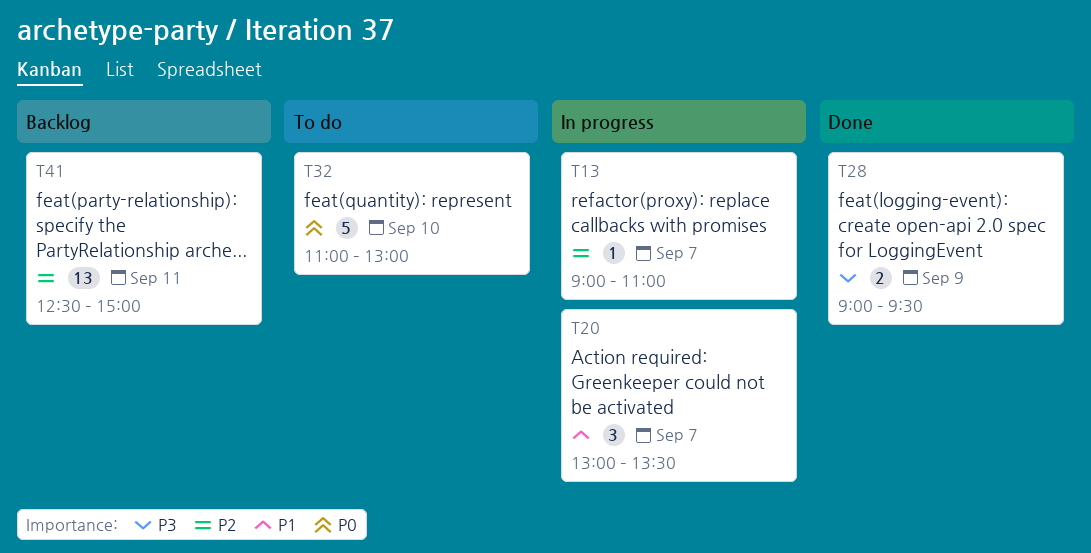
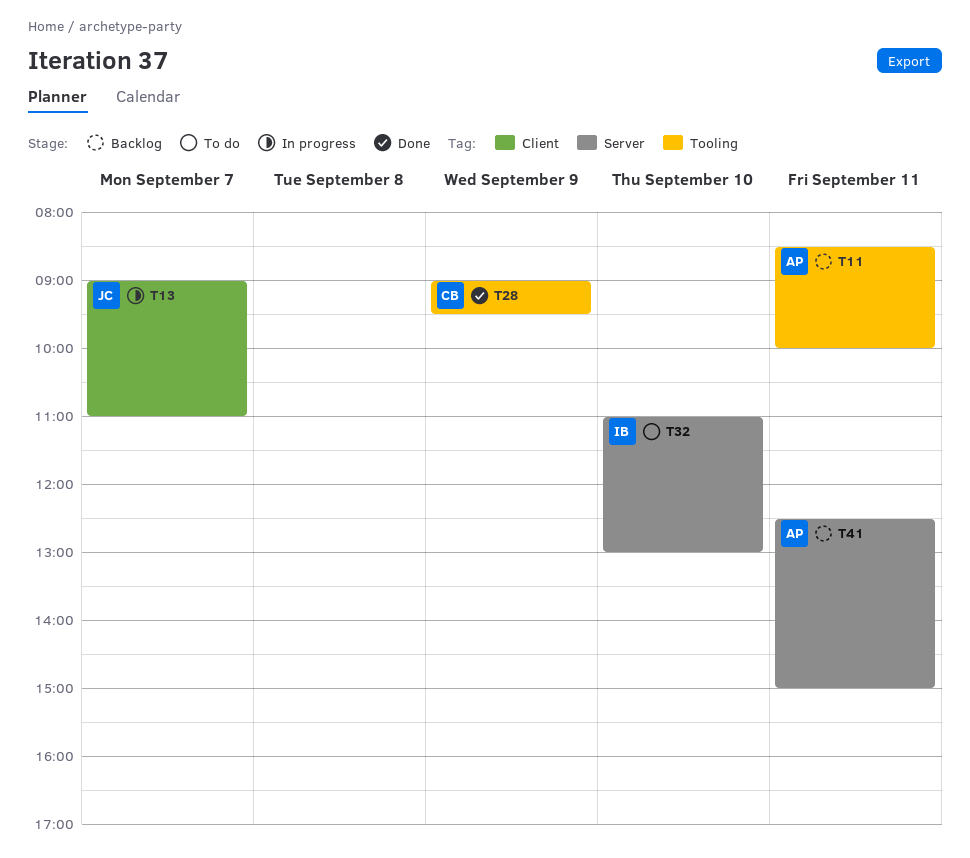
T11: none -> present
T20: present -> none

